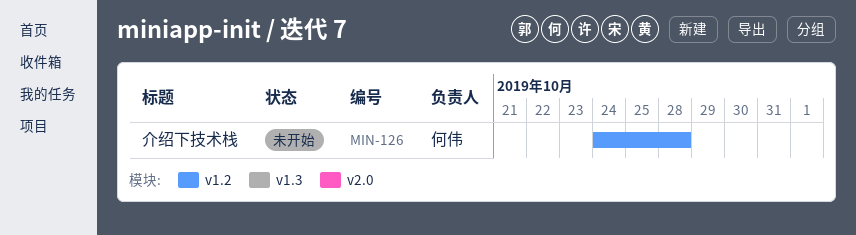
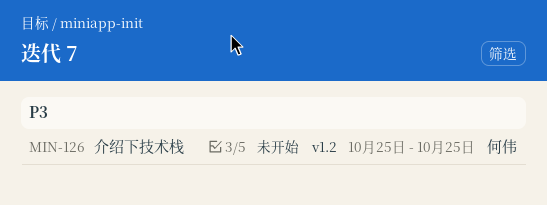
MIN-126, start: Oct 24 -> Oct 25
MIN-126, due: Oct 28 -> Oct 25

